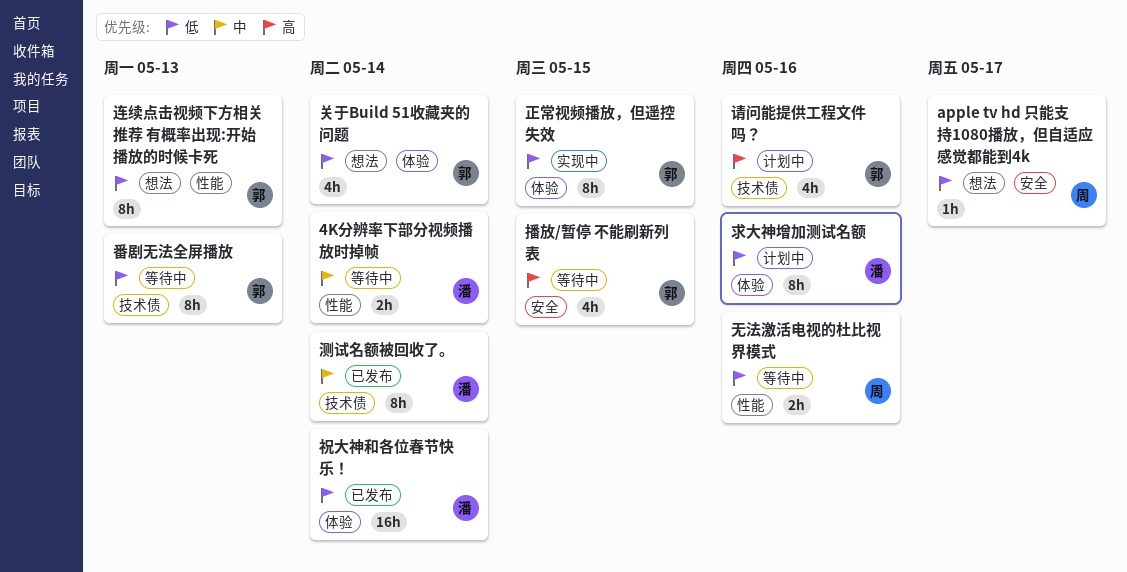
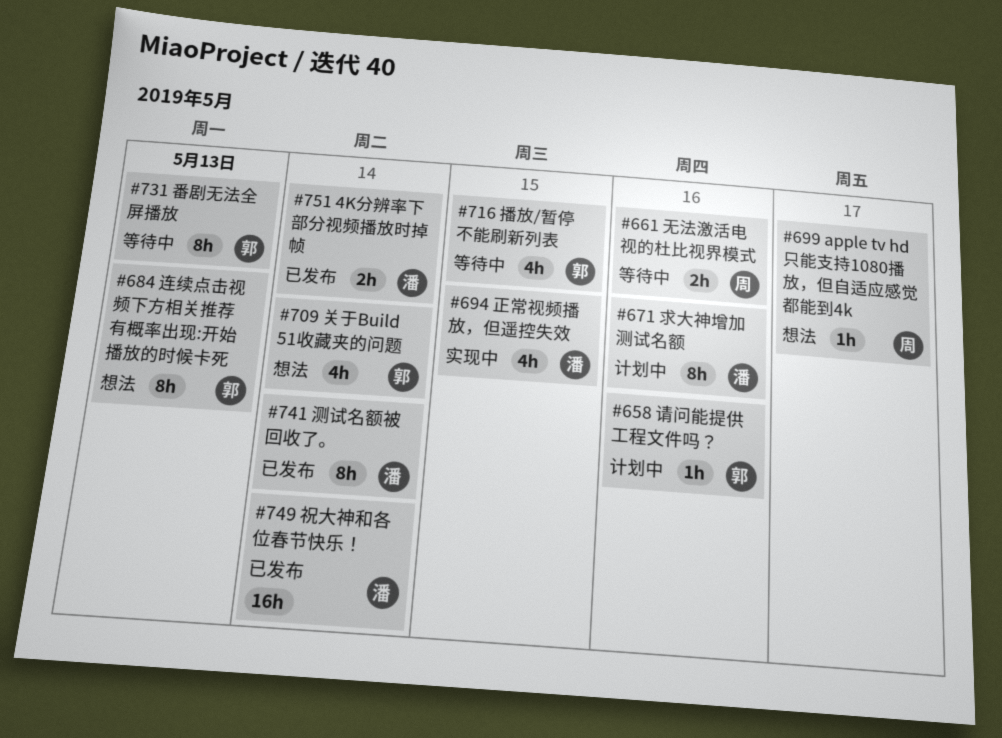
4K分辨率下部分视频播放时掉帧, status: 等待中 -> 已发布
正常视频播放，但遥控失效, owner: 郭 -> 潘
正常视频播放，但遥控失效, estimate: 8h -> 4h
请问能提供工程文件吗？, estimate: 4h -> 1h

